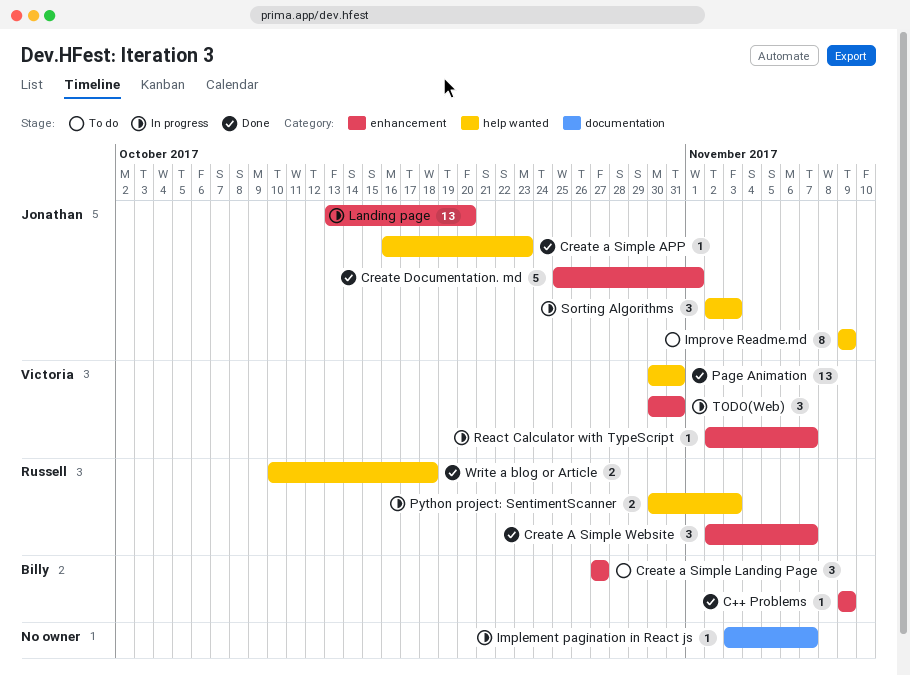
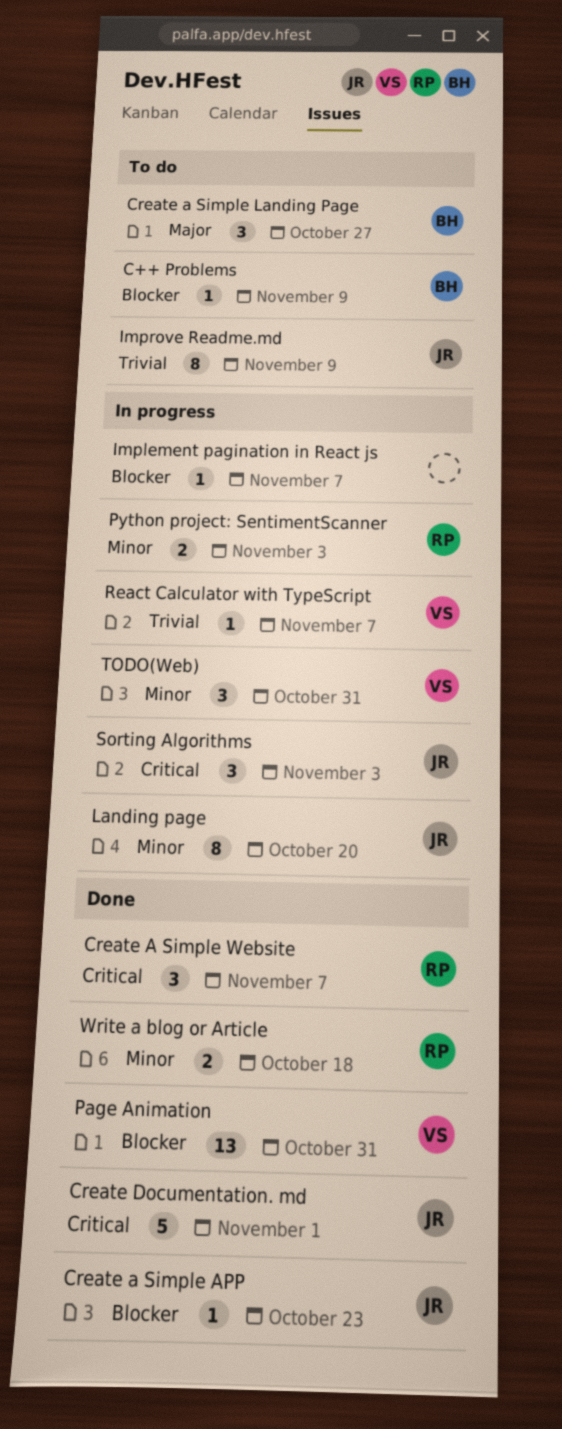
C++ Problems, status: Done -> To do
Landing page, estimate: 13 -> 8

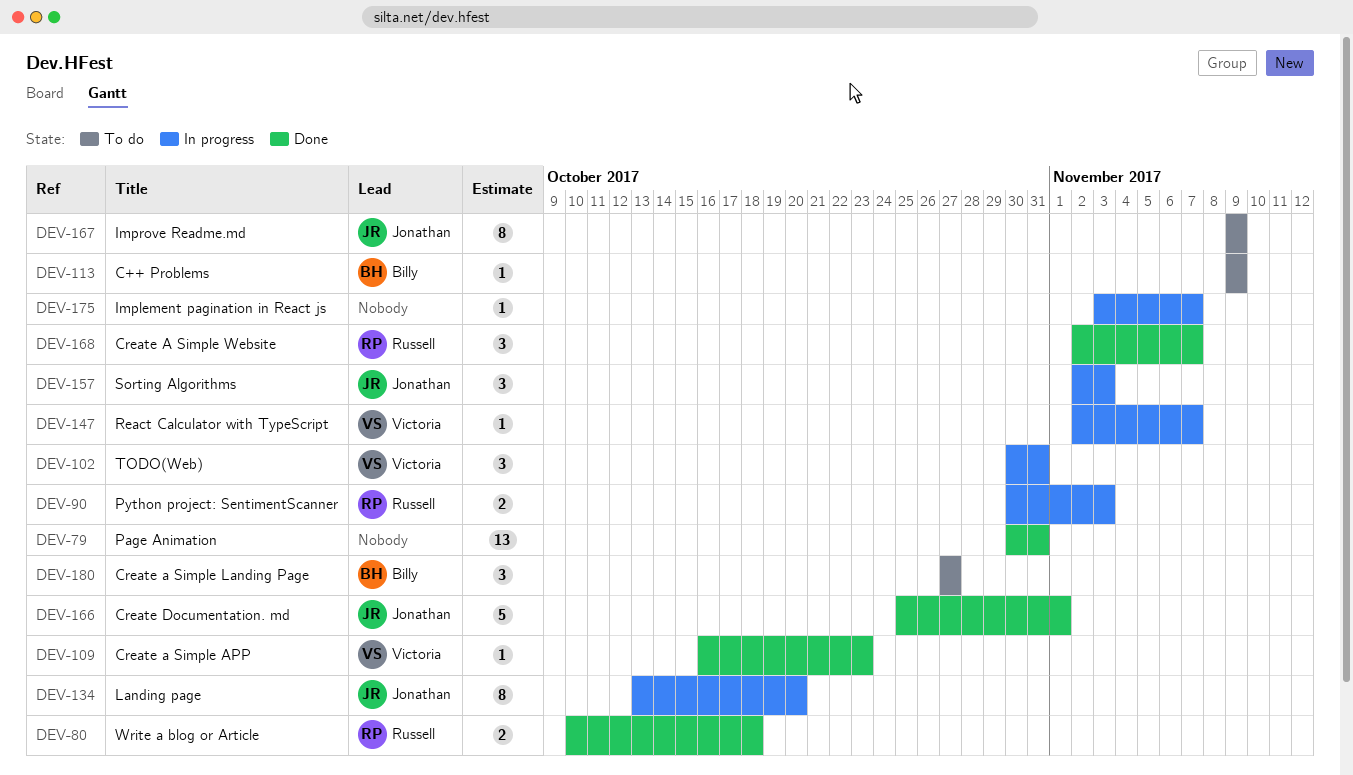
Create a Simple APP, owner: Jonathan -> Victoria
Page Animation, owner: Victoria -> none

